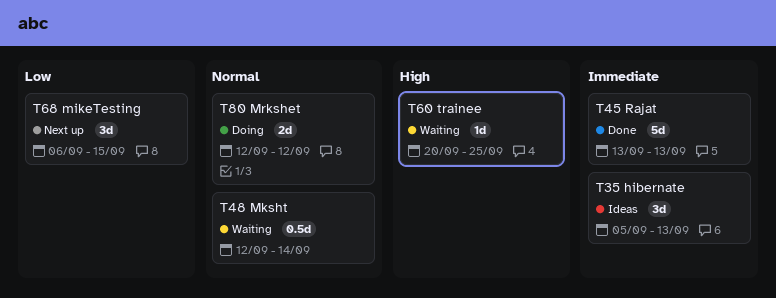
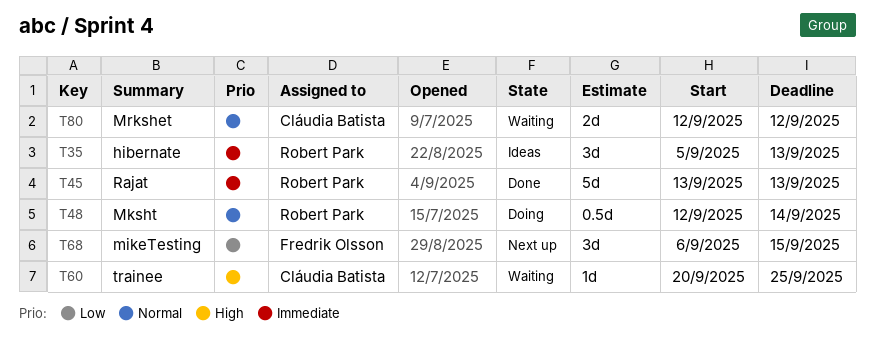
T48, status: Waiting -> Doing
T80, status: Doing -> Waiting

